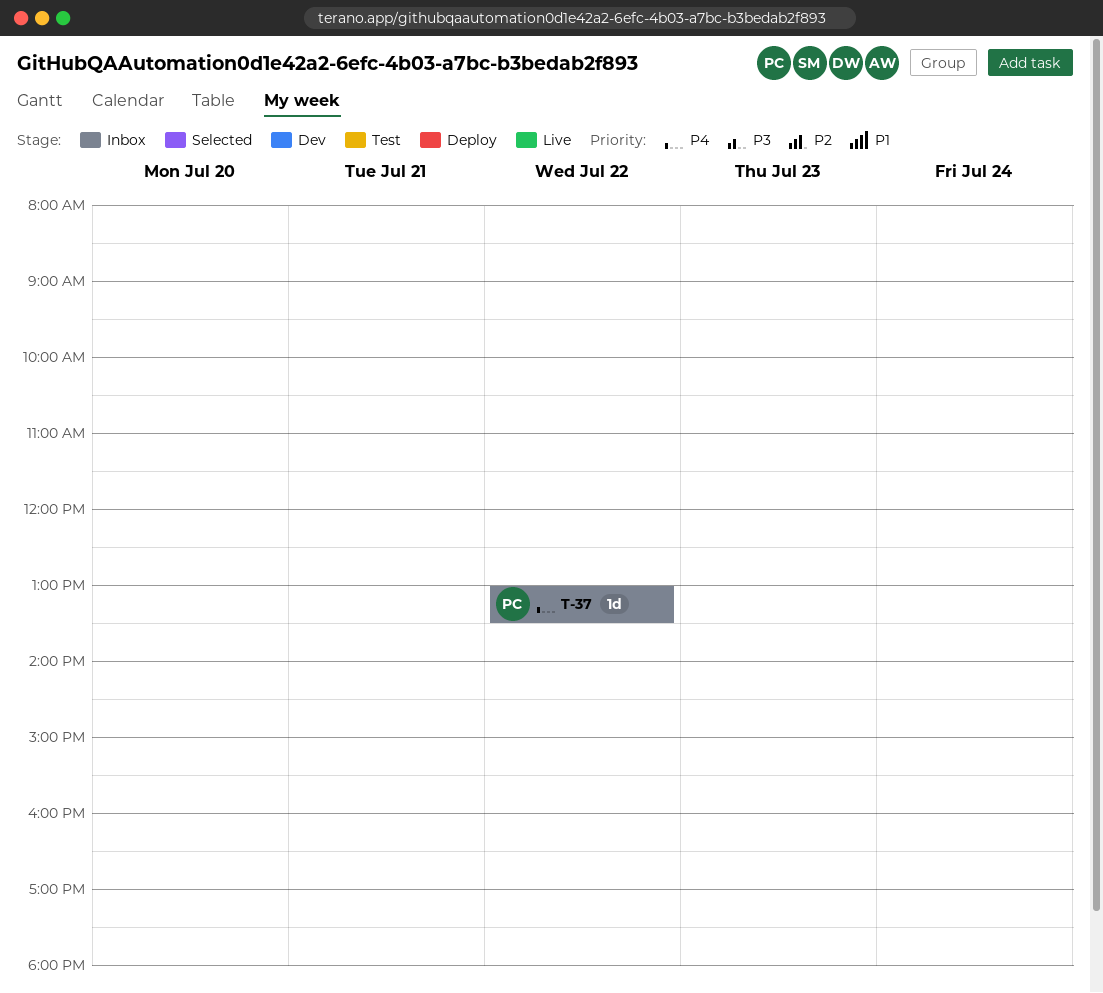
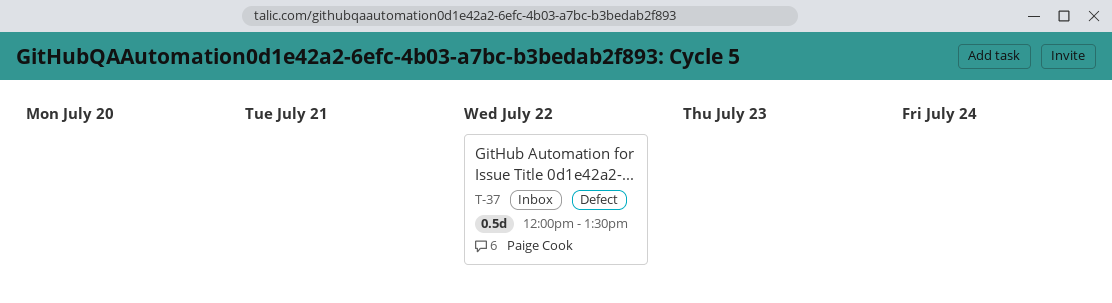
T-37, estimate: 1d -> 0.5d
T-37, begins: 13:00 -> 12:00

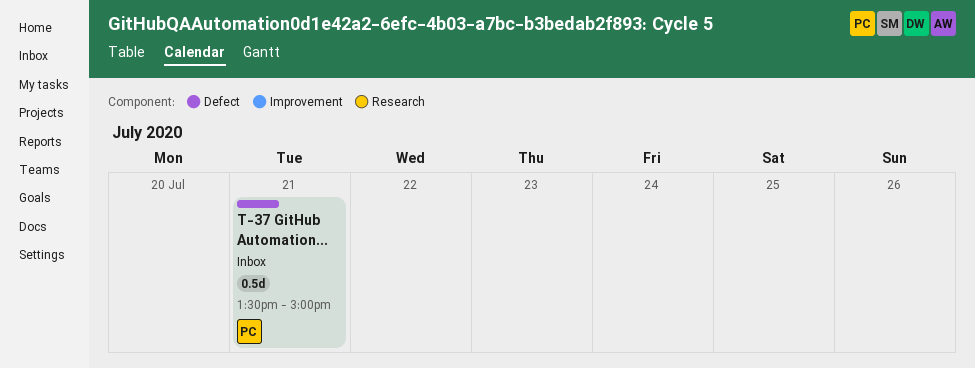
T-37, day: Jul 22 -> Jul 21
T-37, begins: 12:00 -> 13:30
T-37, ends: 13:30 -> 15:00

